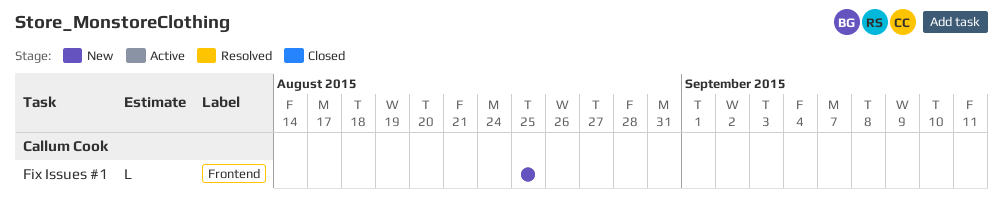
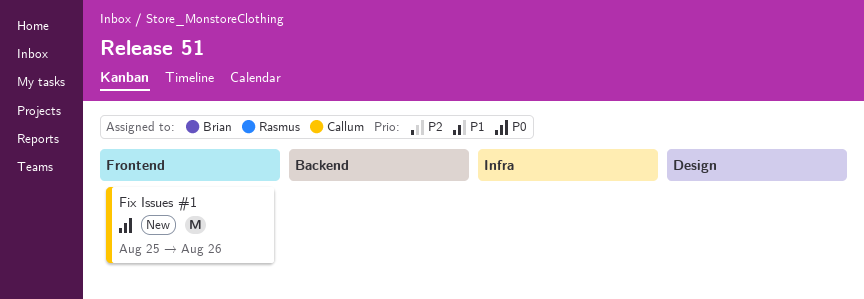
Fix Issues #1, estimate: L -> M
Fix Issues #1, due: Aug 25 -> Aug 26

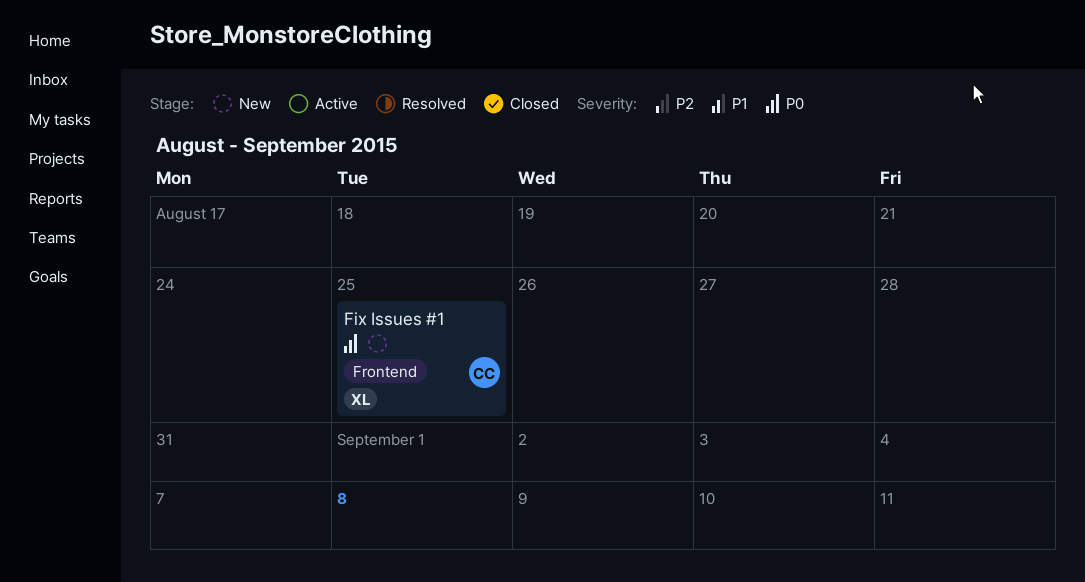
Fix Issues #1, estimate: M -> XL
Fix Issues #1, due: Aug 26 -> Aug 25

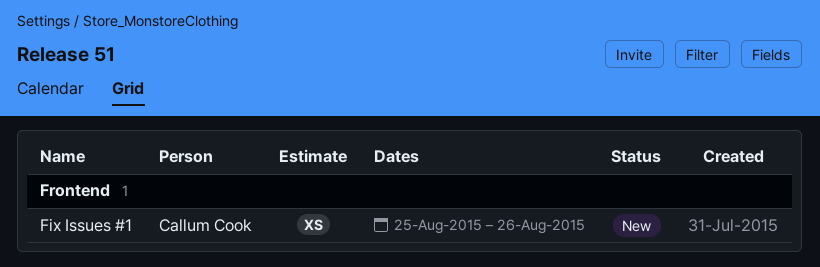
Fix Issues #1, estimate: XL -> XS
Fix Issues #1, due: Aug 25 -> Aug 26

